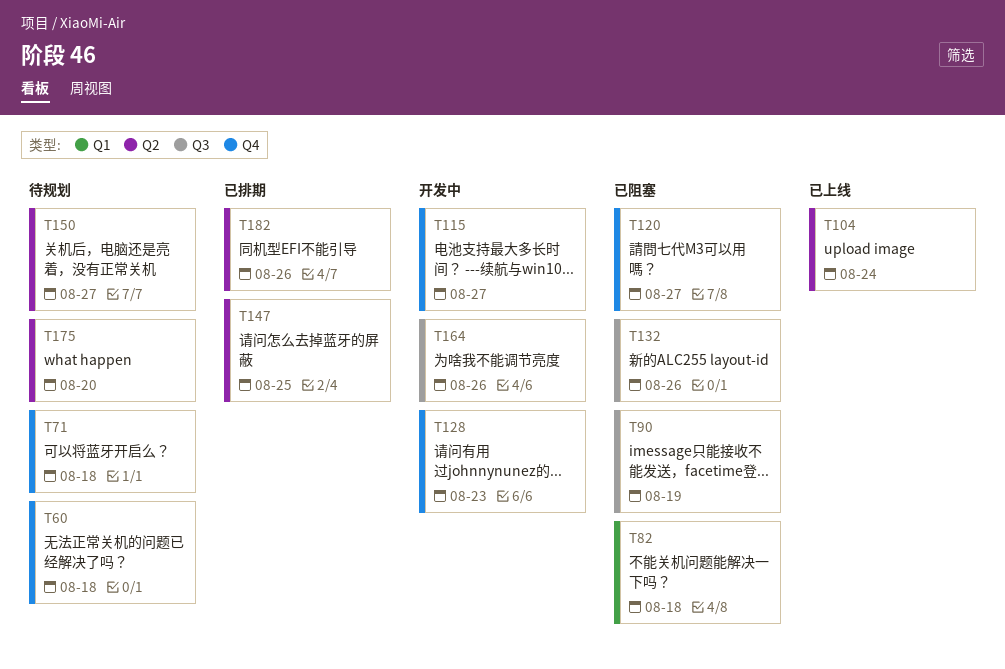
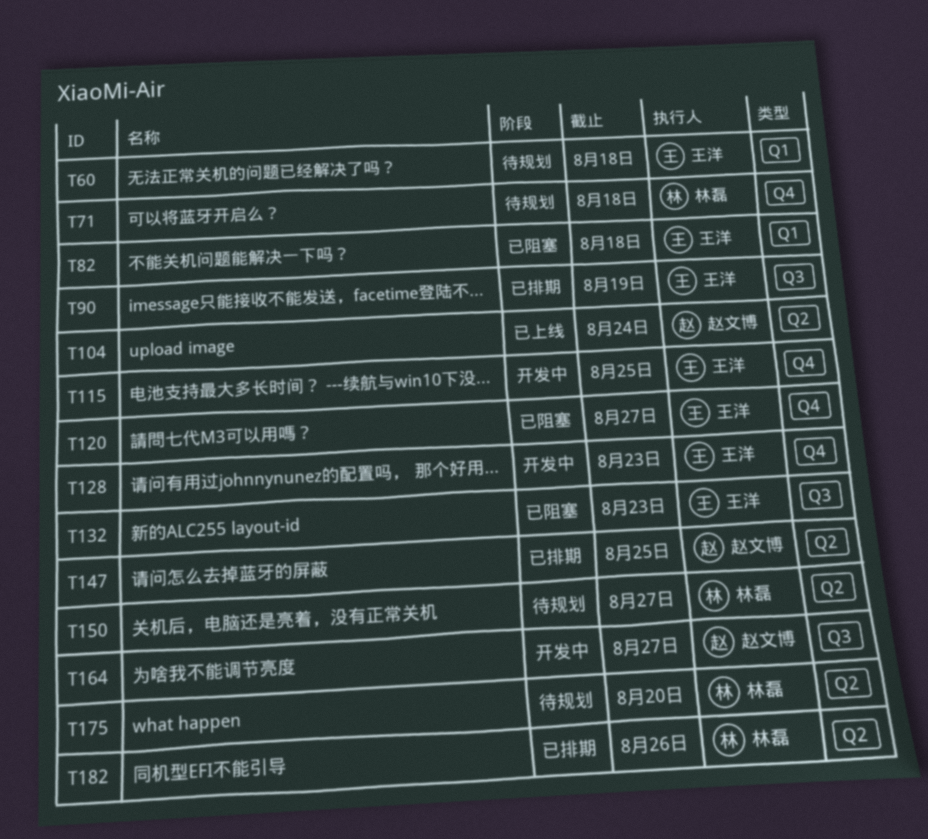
T60, label: Q4 -> Q1
T90, status: 已阻塞 -> 已排期
T115, due: Aug 27 -> Aug 25
T132, due: Aug 26 -> Aug 23
T164, due: Aug 26 -> Aug 27

